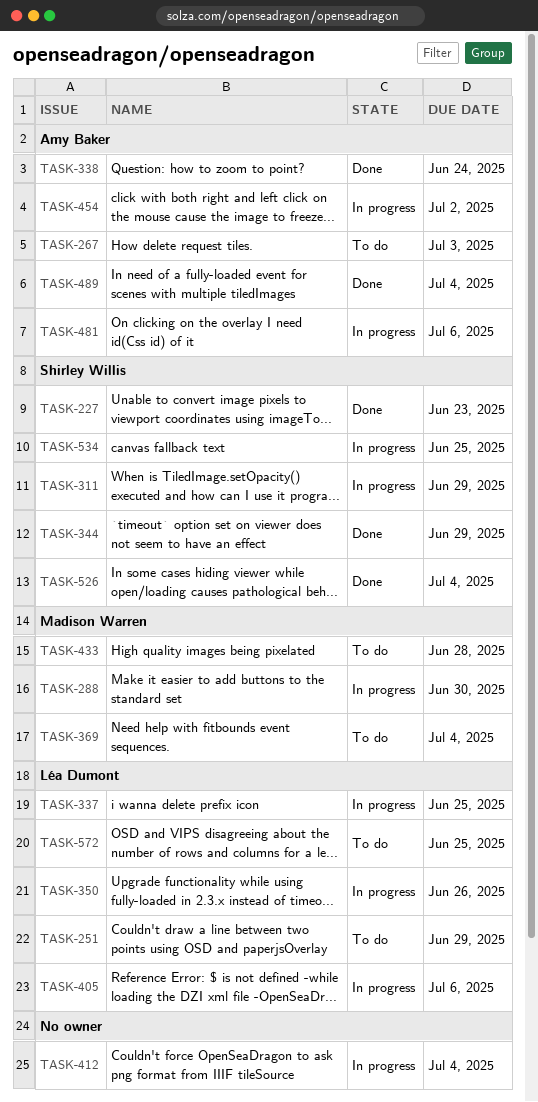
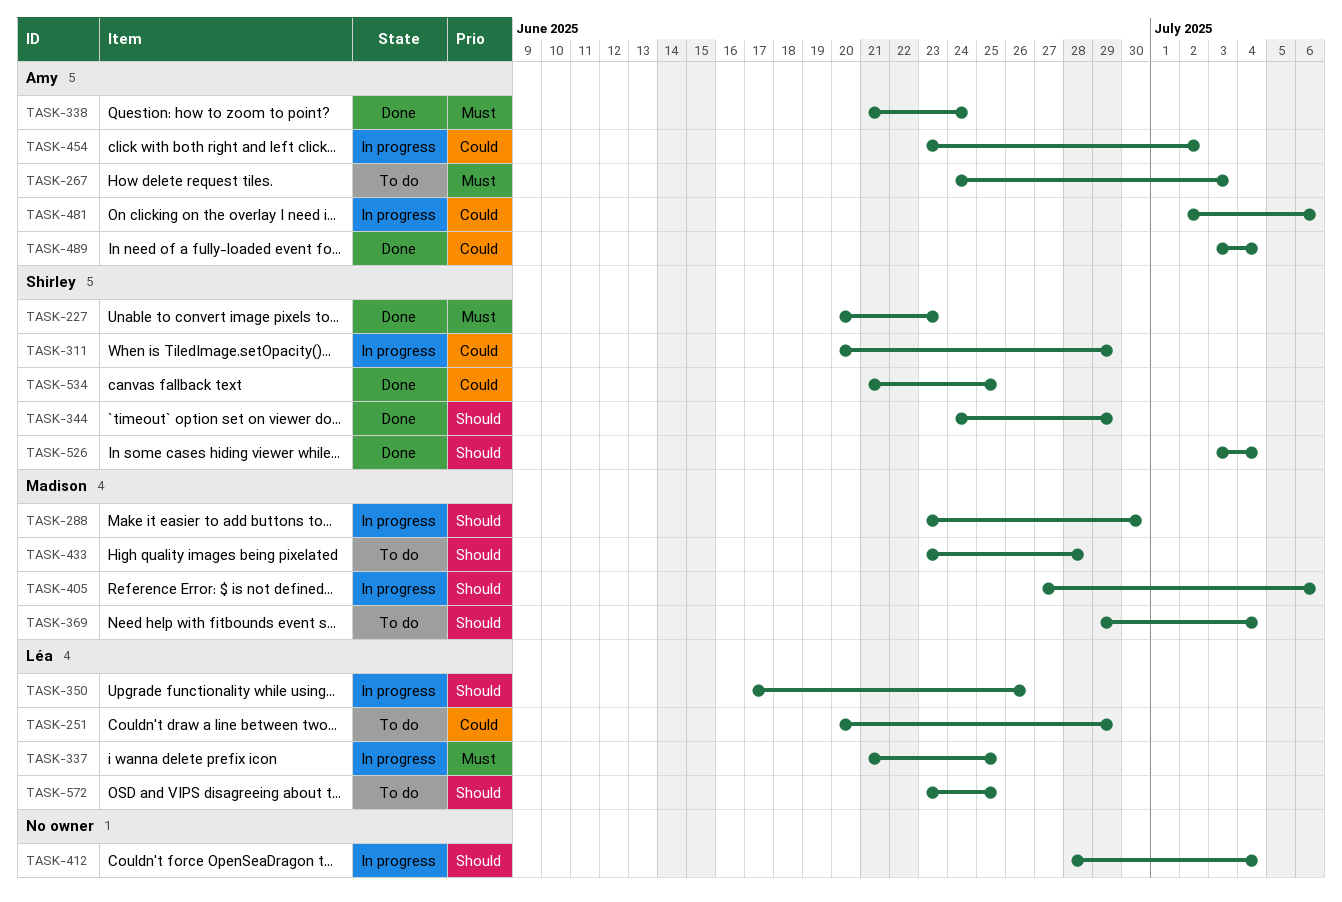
TASK-405, owner: Léa Dumont -> Madison Warren
TASK-534, status: In progress -> Done

